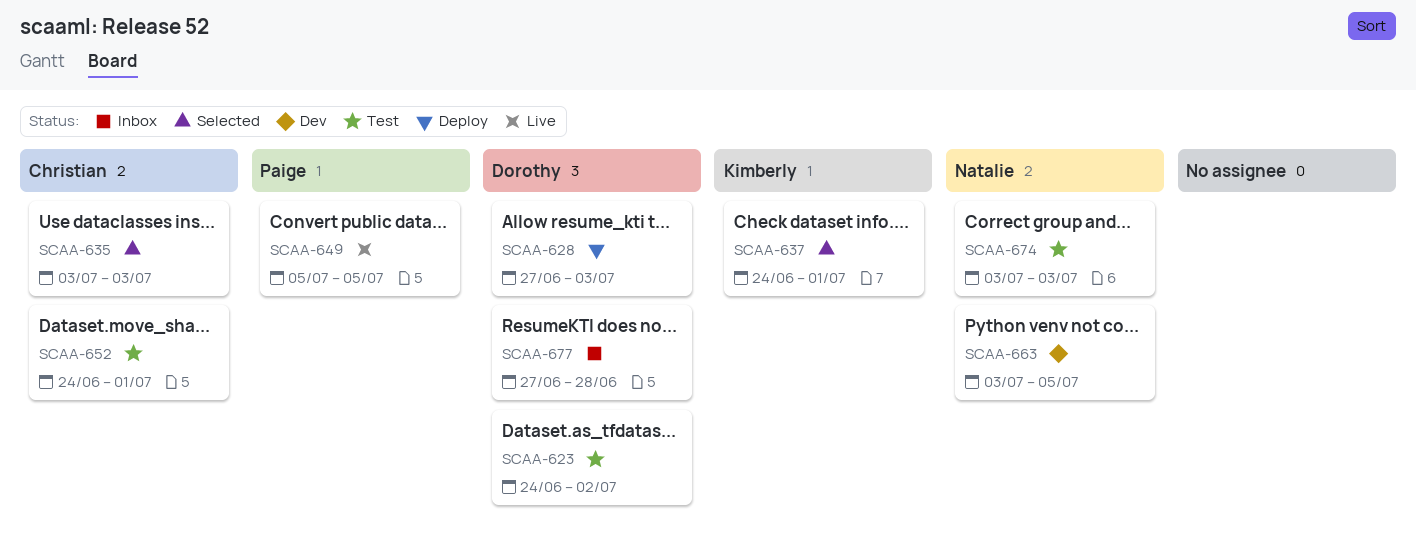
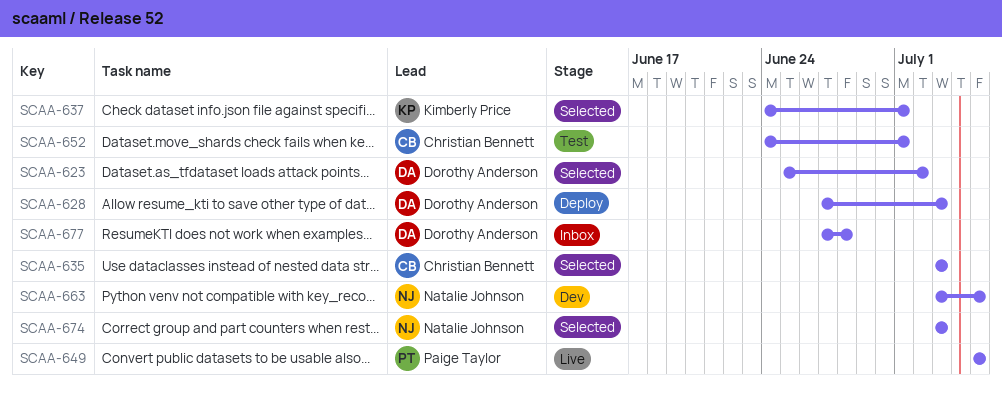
SCAA-623, status: Test -> Selected
SCAA-623, start: Jun 24 -> Jun 25
SCAA-674, status: Test -> Selected

